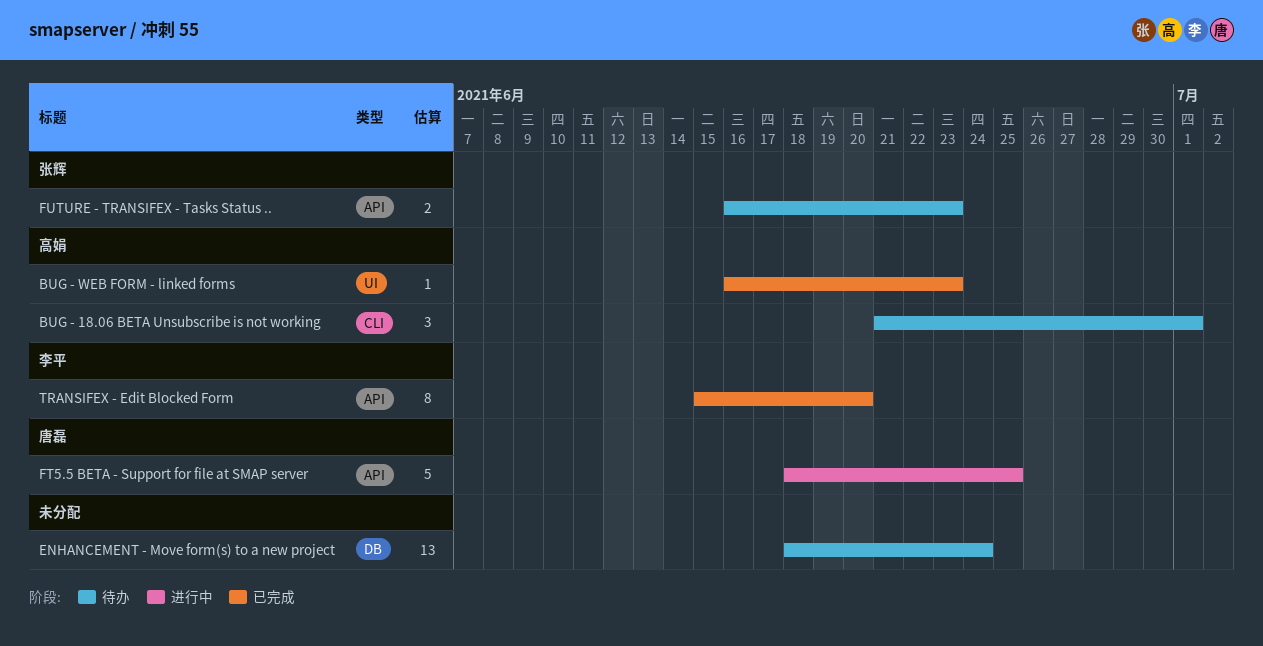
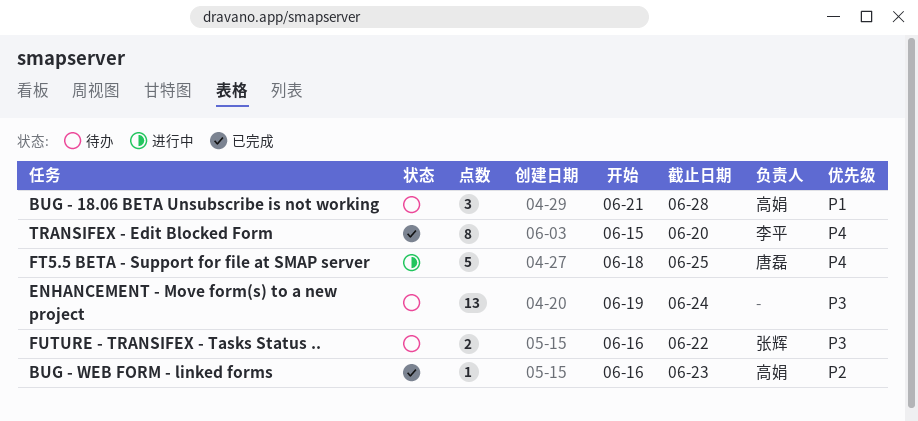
BUG - 18.06 BETA Unsubscribe is not working, due: Jul 1 -> Jun 28
ENHANCEMENT - Move form(s) to a new project, start: Jun 18 -> Jun 19
FUTURE - TRANSIFEX - Tasks Status .., due: Jun 23 -> Jun 22

